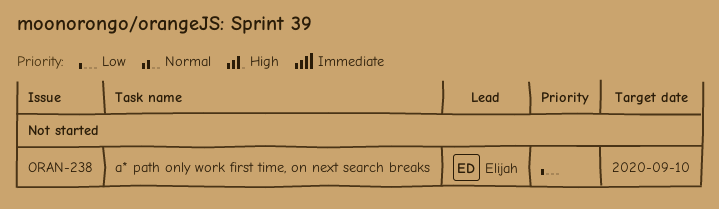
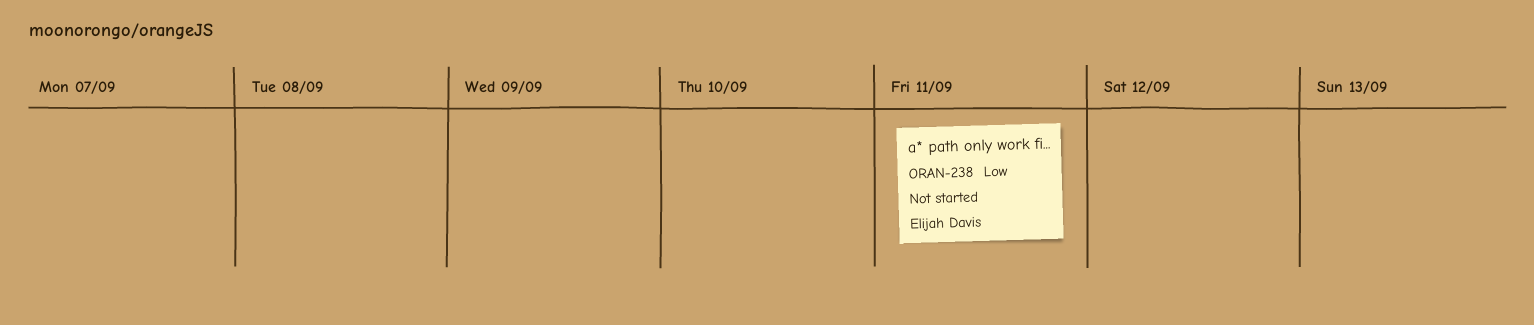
ORAN-238, due: Sep 10 -> Sep 11

